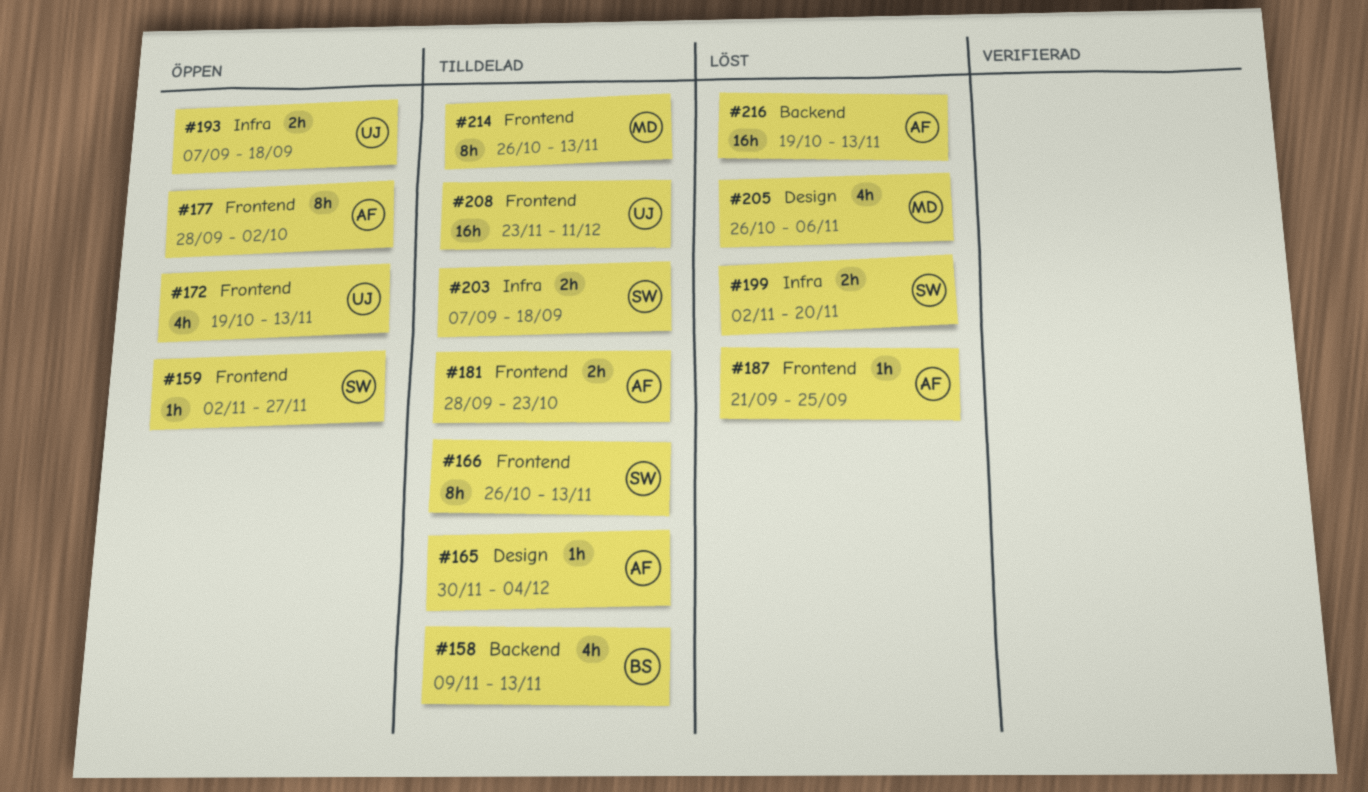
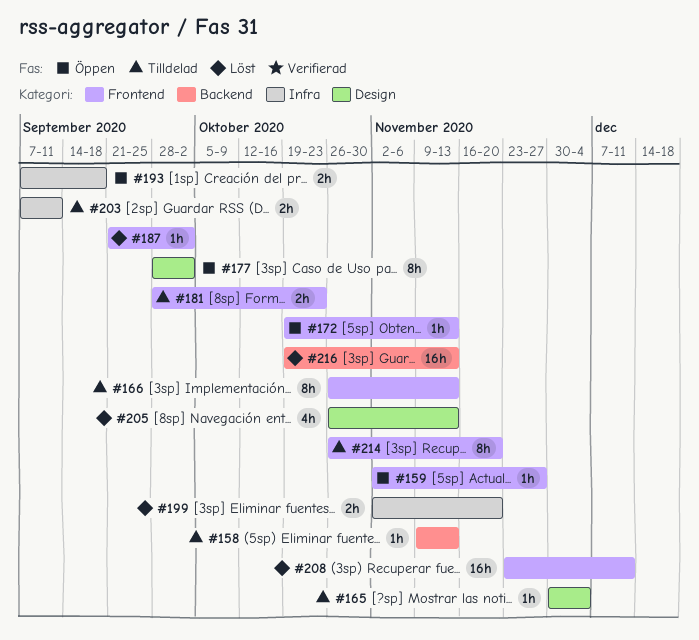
#158, estimate: 4h -> 1h
#172, estimate: 4h -> 1h
#177, label: Frontend -> Design
#187, due: Sep 25 -> Oct 2
#203, due: Sep 18 -> Sep 11
#205, due: Nov 6 -> Nov 13
#208, status: Tilldelad -> Löst
#214, due: Nov 13 -> Nov 20

